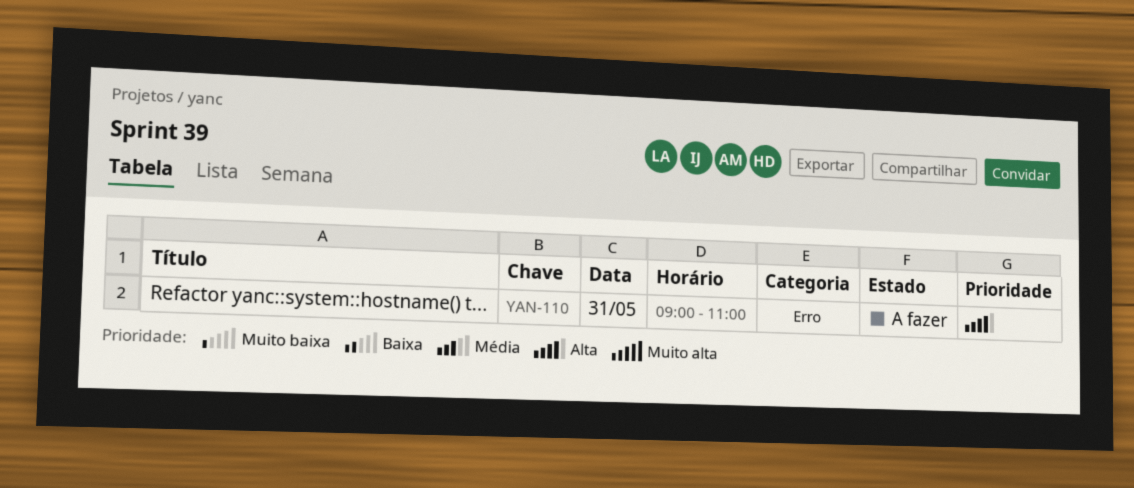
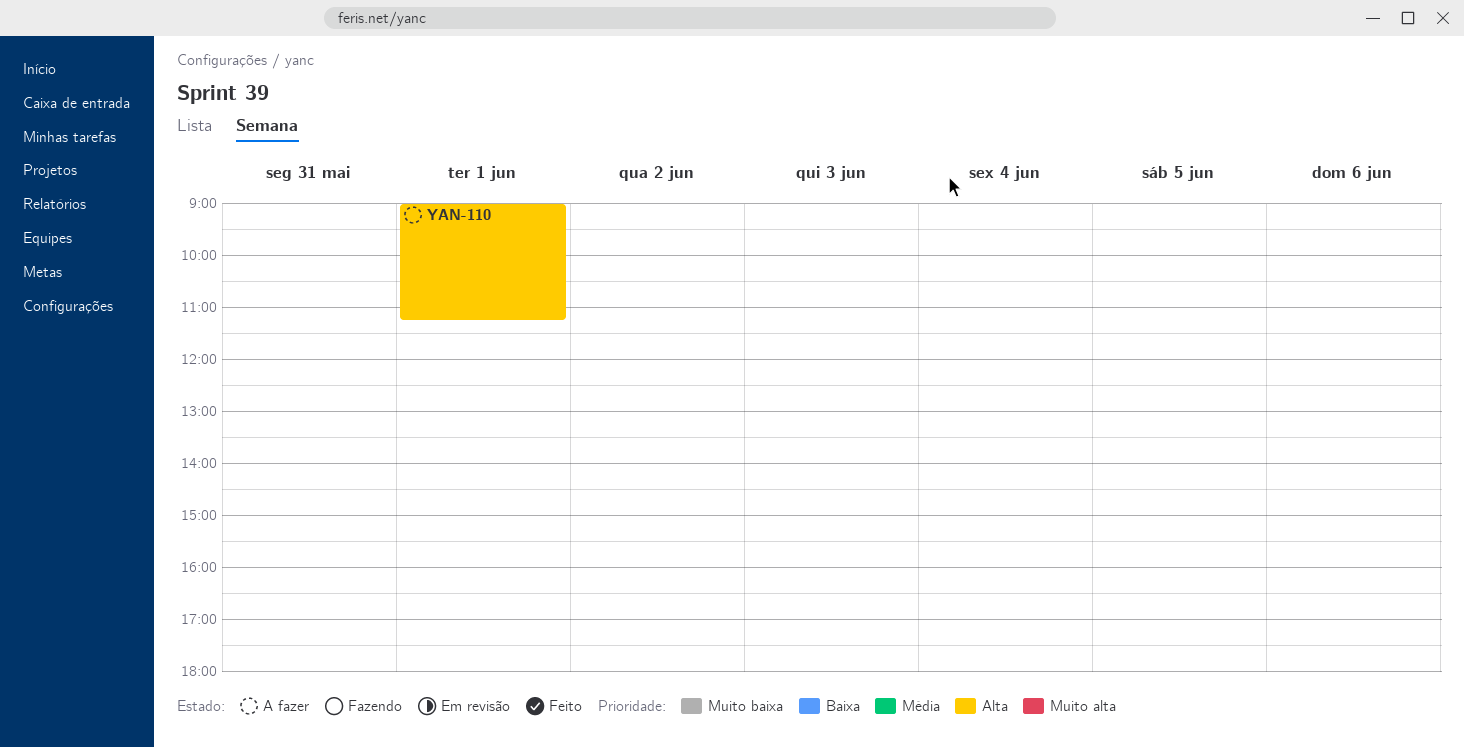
YAN-110, day: May 31 -> Jun 1
YAN-110, ends: 11:00 -> 11:15

